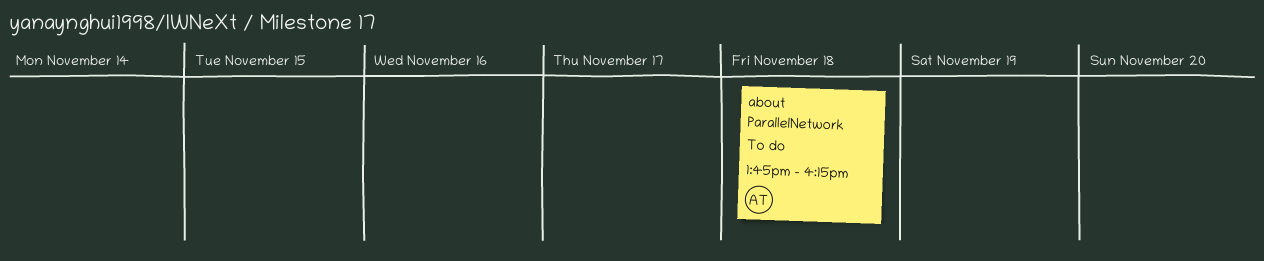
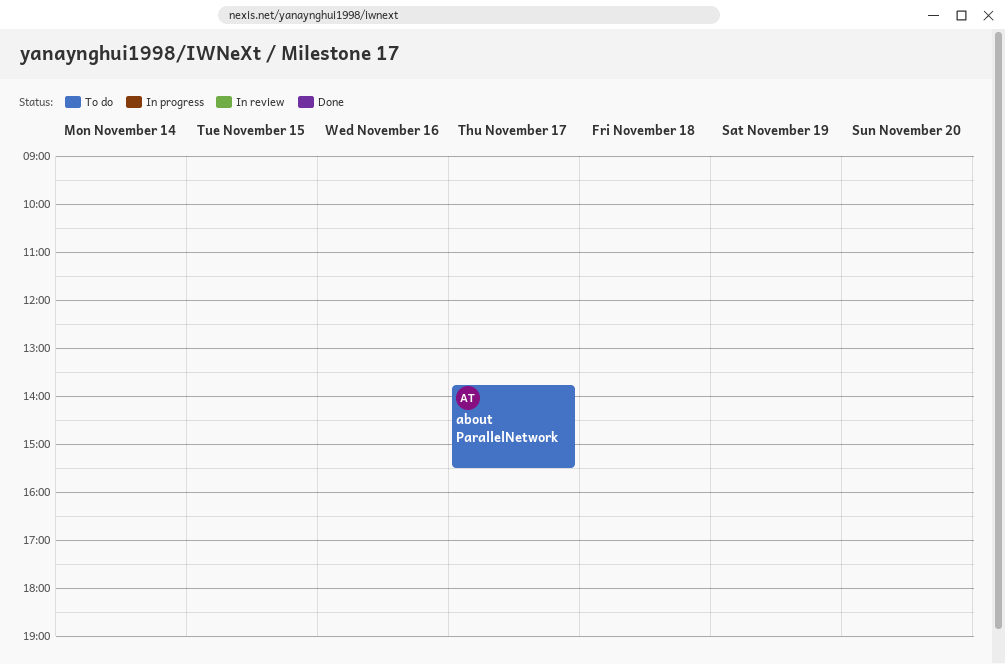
about ParallelNetwork, day: Nov 18 -> Nov 17
about ParallelNetwork, ends: 16:15 -> 15:30

